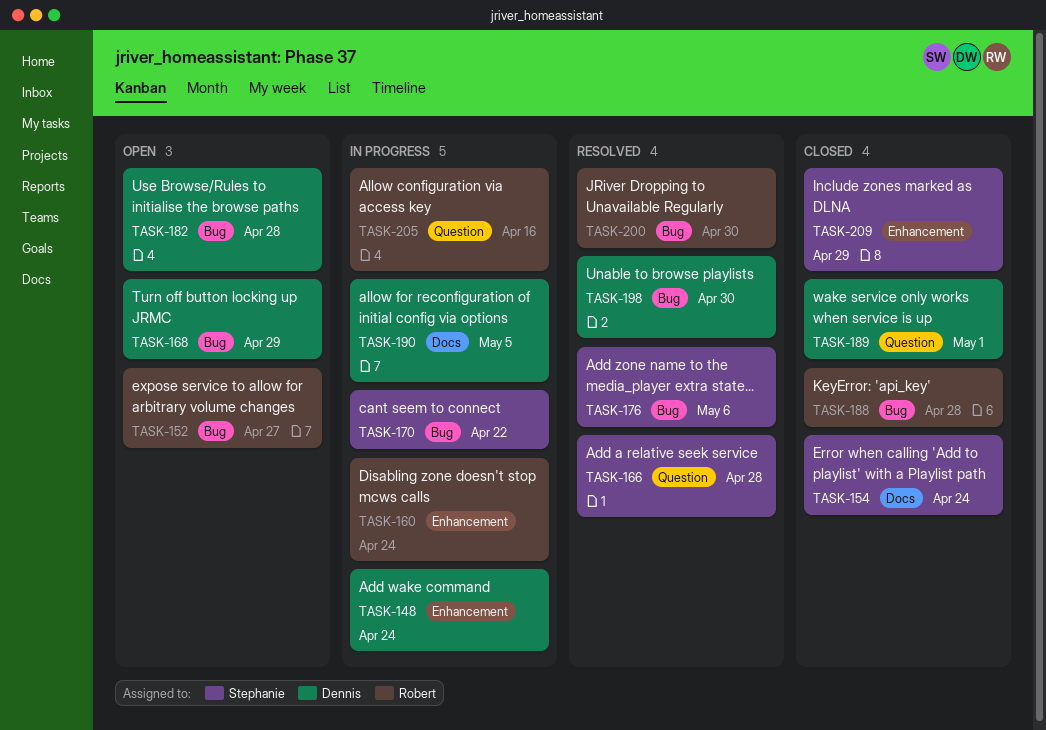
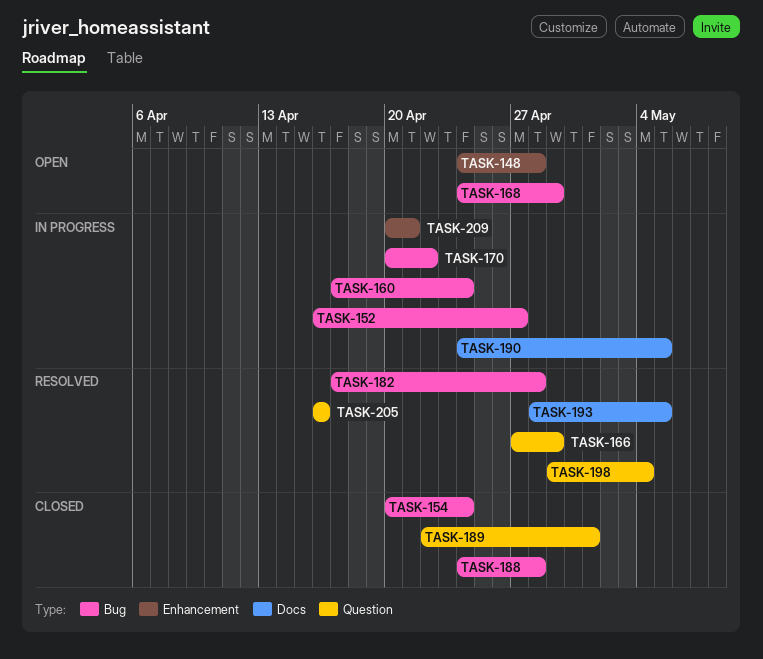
TASK-148, status: In progress -> Open
TASK-148, due: Apr 24 -> Apr 28
TASK-152, status: Open -> In progress
TASK-154, label: Docs -> Bug
TASK-160, label: Enhancement -> Bug
TASK-166, due: Apr 28 -> Apr 29
TASK-176: present -> none
TASK-182, status: Open -> Resolved
TASK-193: none -> present
TASK-198, label: Bug -> Question
TASK-198, due: Apr 30 -> May 4
TASK-200: present -> none
TASK-205, status: In progress -> Resolved
TASK-209, status: Closed -> In progress
TASK-209, due: Apr 29 -> Apr 21

